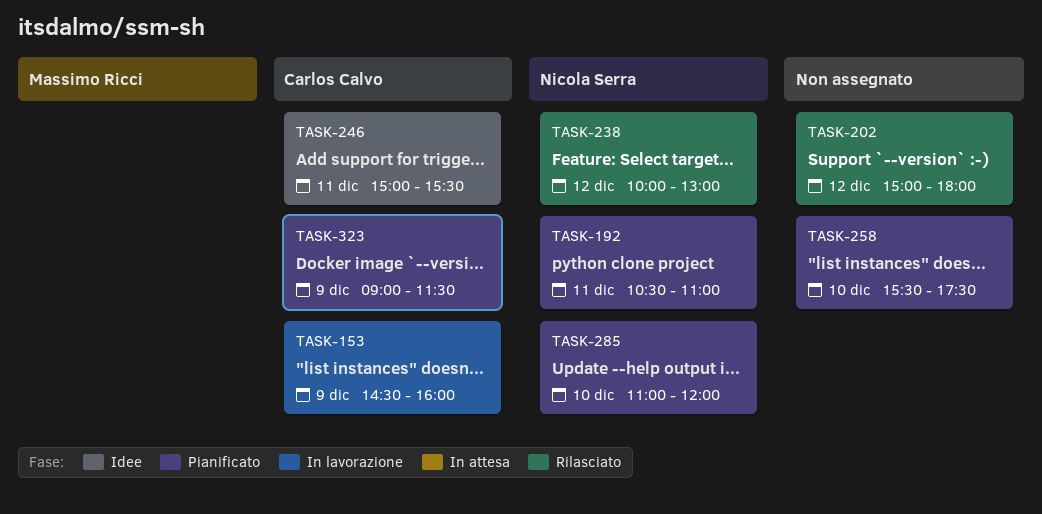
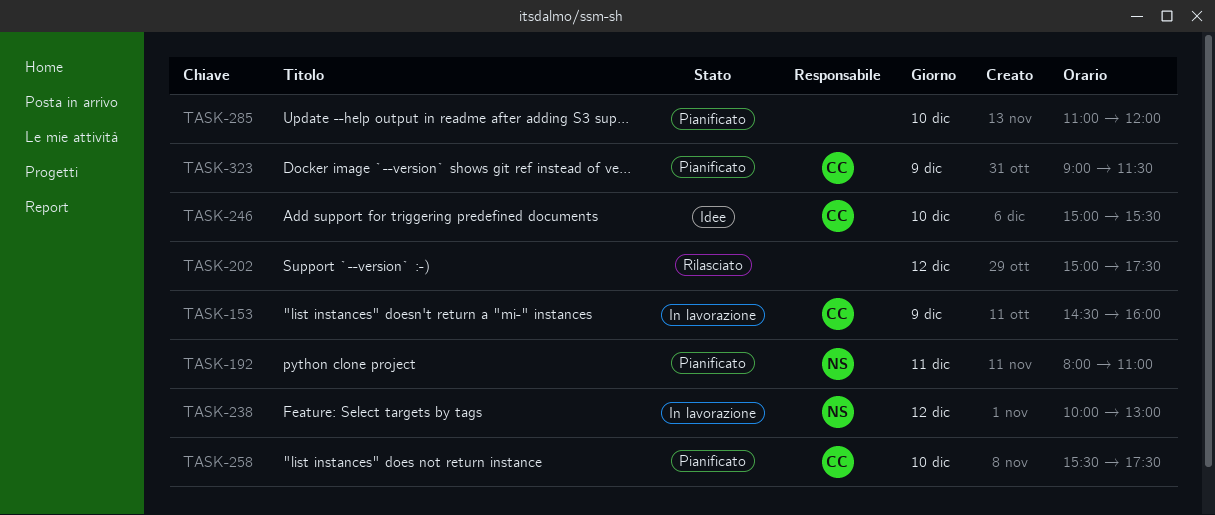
TASK-192, begins: 10:30 -> 08:00
TASK-202, ends: 18:00 -> 17:30
TASK-238, status: Rilasciato -> In lavorazione
TASK-246, day: Dec 11 -> Dec 10
TASK-258, owner: none -> Carlos Calvo
TASK-285, owner: Nicola Serra -> none

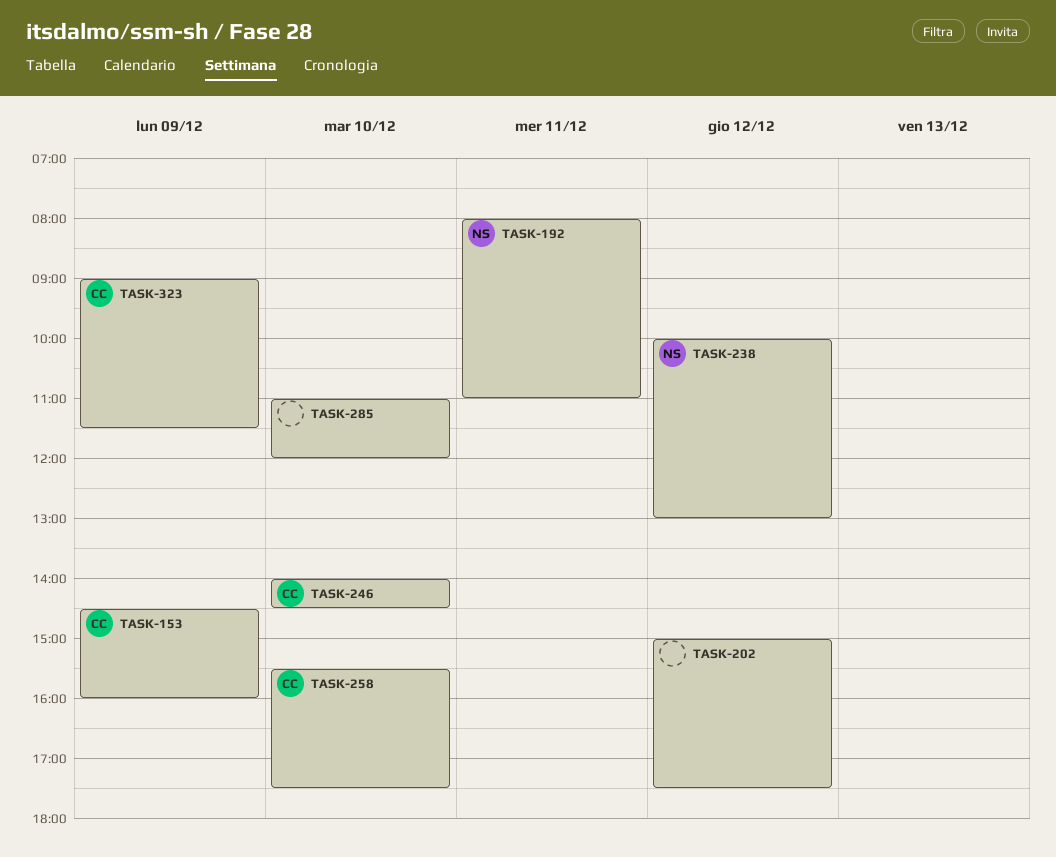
TASK-246, begins: 15:00 -> 14:00
TASK-246, ends: 15:30 -> 14:30

